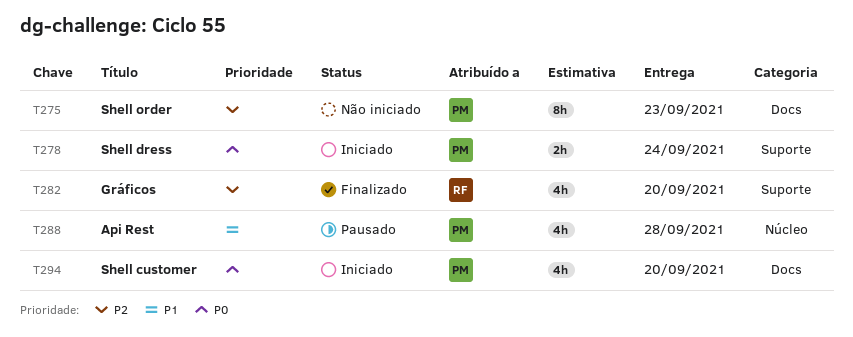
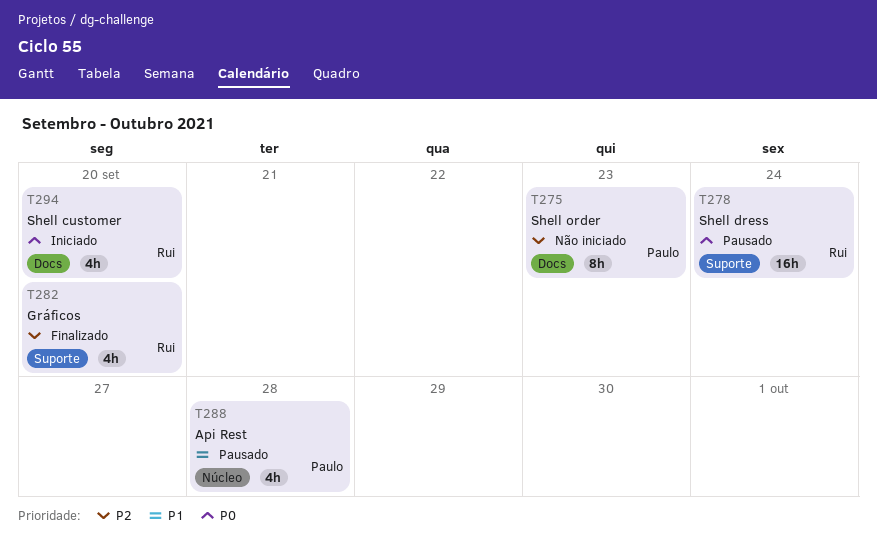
T278, status: Iniciado -> Pausado
T278, owner: Paulo -> Rui
T278, estimate: 2h -> 16h
T294, owner: Paulo -> Rui

